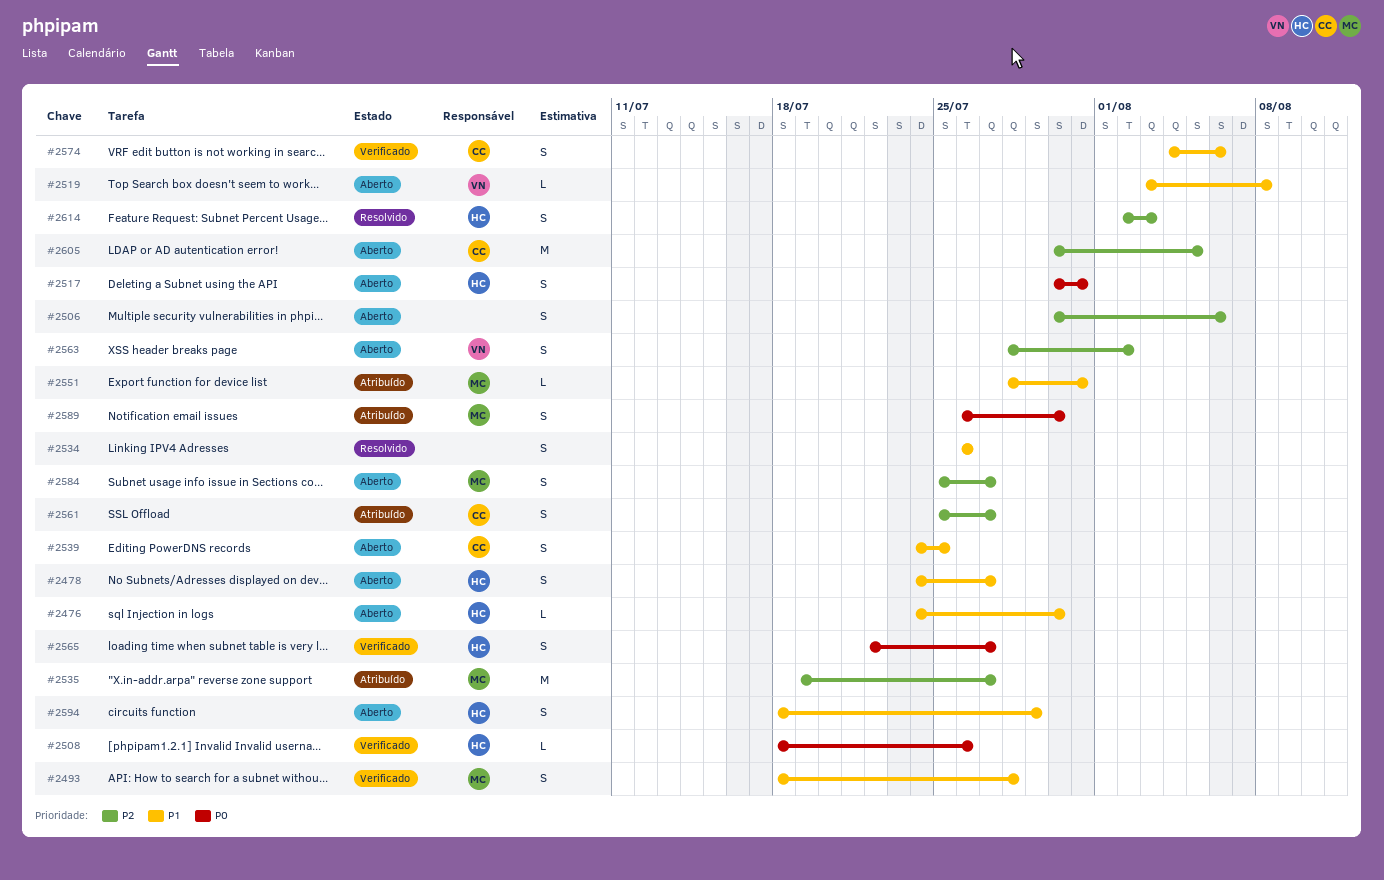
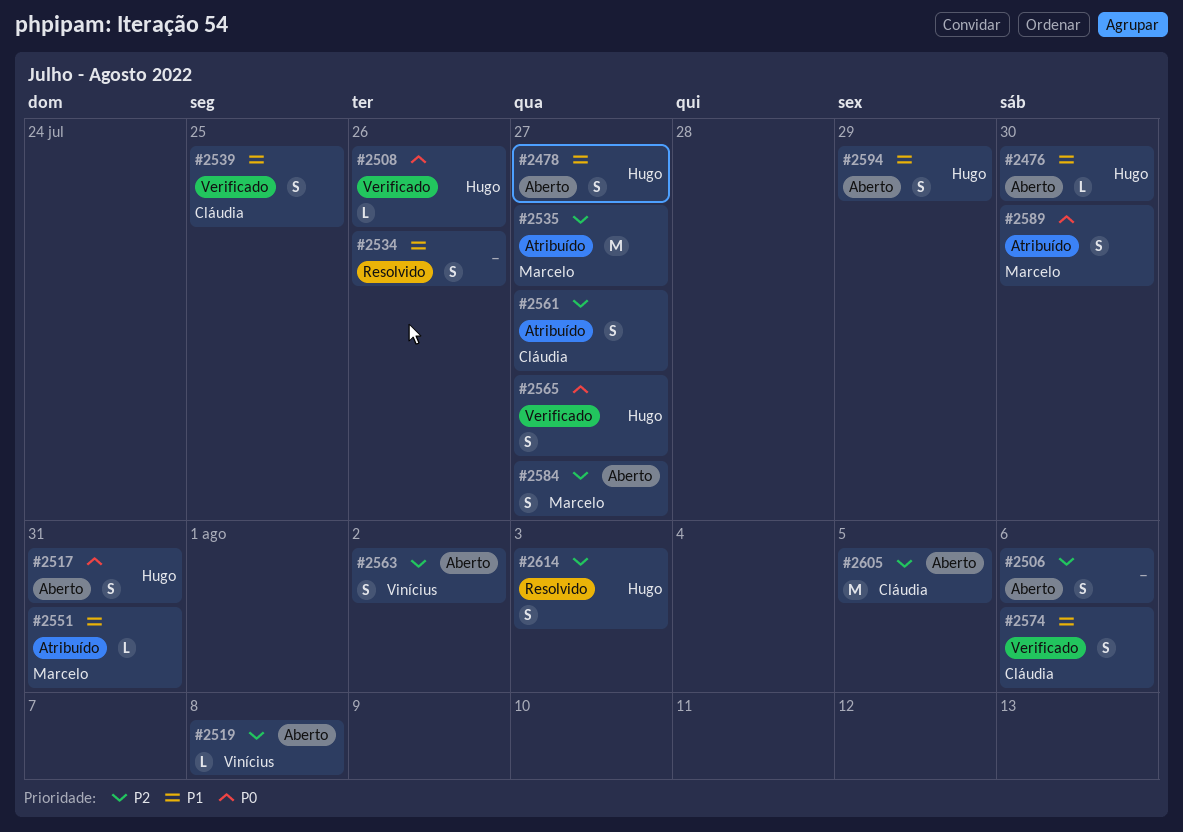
#2493: present -> none
#2519, priority: P1 -> P2
#2539, status: Aberto -> Verificado

